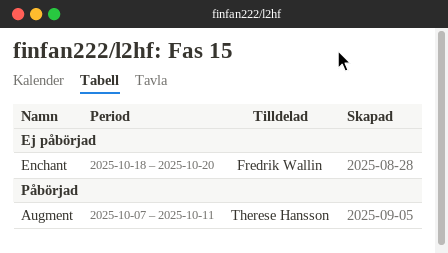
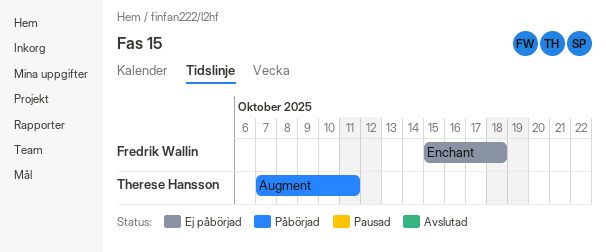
Enchant, start: Oct 18 -> Oct 15
Enchant, due: Oct 20 -> Oct 18

